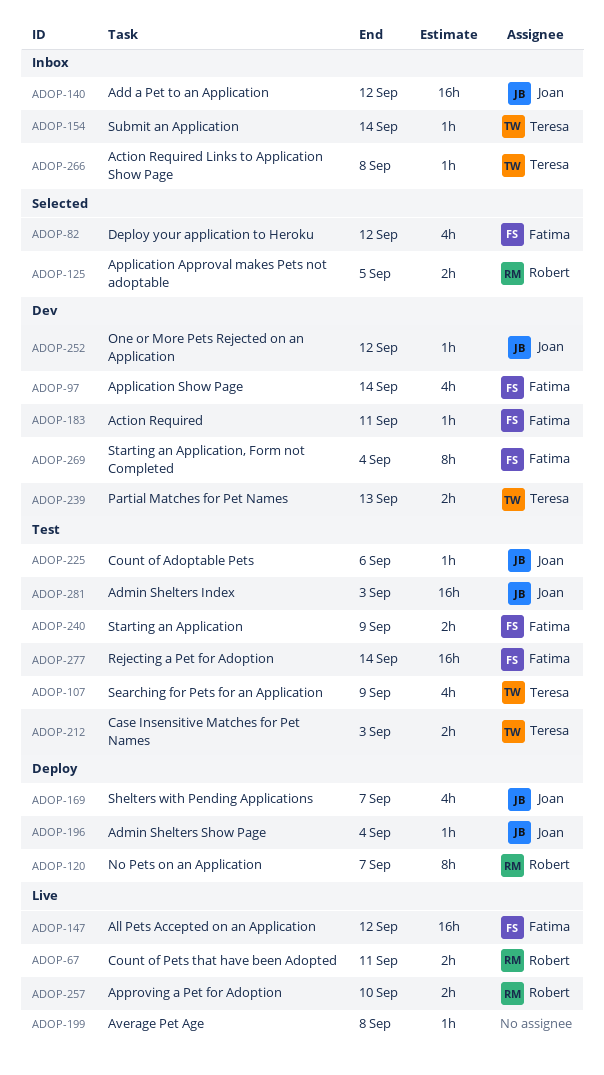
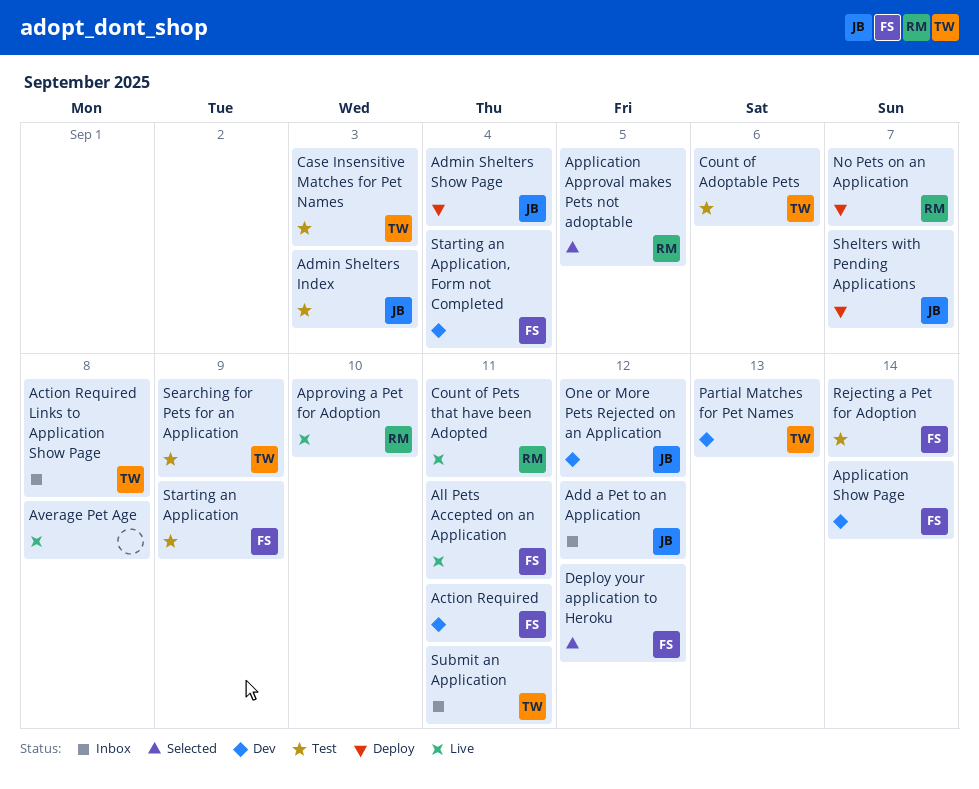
All Pets Accepted on an Application, due: Sep 12 -> Sep 11
Count of Adoptable Pets, owner: Joan -> Teresa
Submit an Application, due: Sep 14 -> Sep 11

